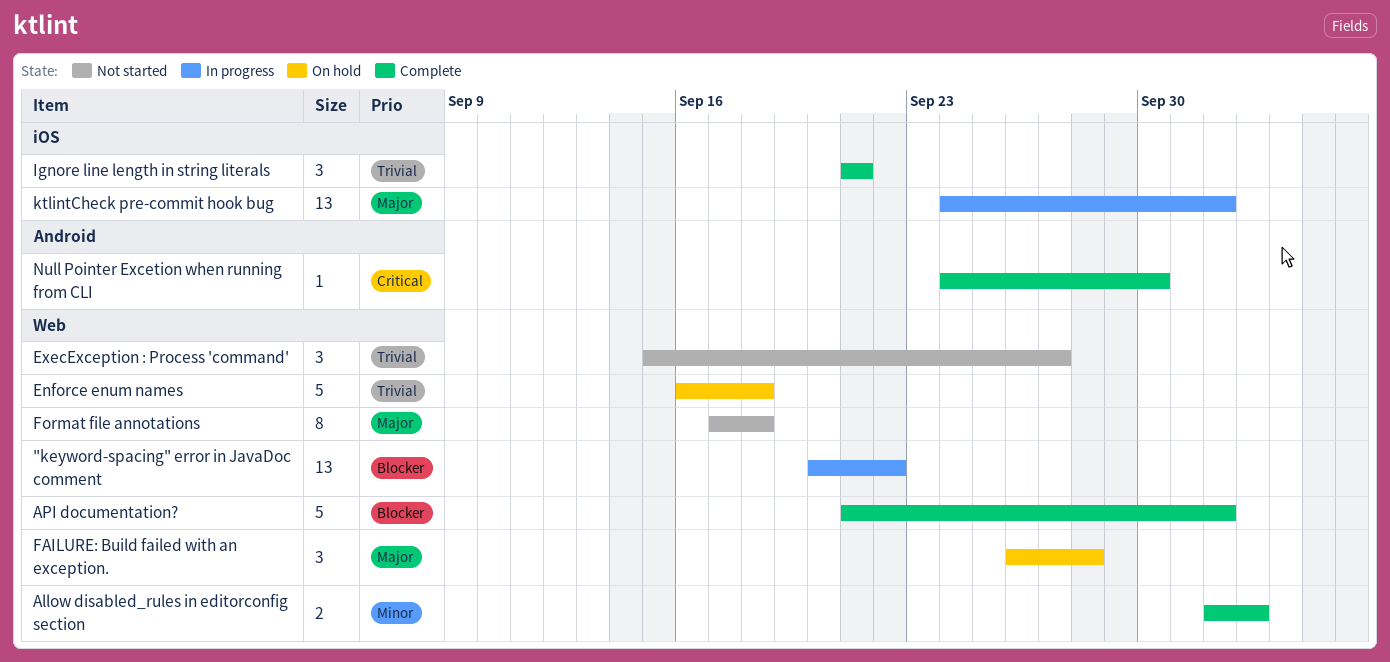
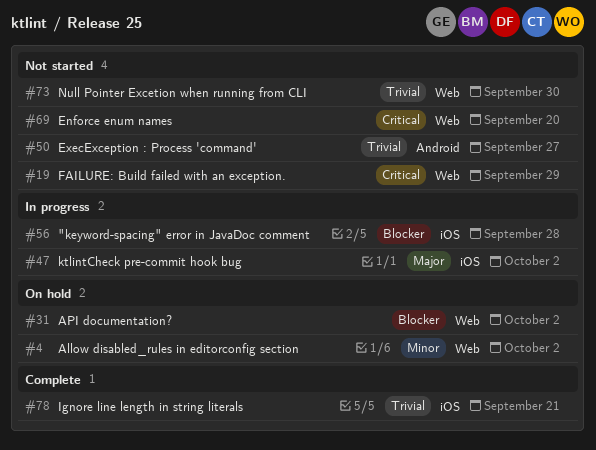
"keyword-spacing" error in JavaDoc comment, label: Web -> iOS
"keyword-spacing" error in JavaDoc comment, due: Sep 22 -> Sep 28
Allow disabled_rules in editorconfig section, status: Complete -> On hold
Allow disabled_rules in editorconfig section, due: Oct 3 -> Oct 2
API documentation?, status: Complete -> On hold
Enforce enum names, status: On hold -> Not started
Enforce enum names, priority: Trivial -> Critical
Enforce enum names, due: Sep 18 -> Sep 20
ExecException : Process 'command', label: Web -> Android
FAILURE: Build failed with an exception., status: On hold -> Not started
FAILURE: Build failed with an exception., priority: Major -> Critical
FAILURE: Build failed with an exception., due: Sep 28 -> Sep 29
Format file annotations: present -> none
Null Pointer Excetion when running from CLI, status: Complete -> Not started
Null Pointer Excetion when running from CLI, priority: Critical -> Trivial
Null Pointer Excetion when running from CLI, label: Android -> Web

